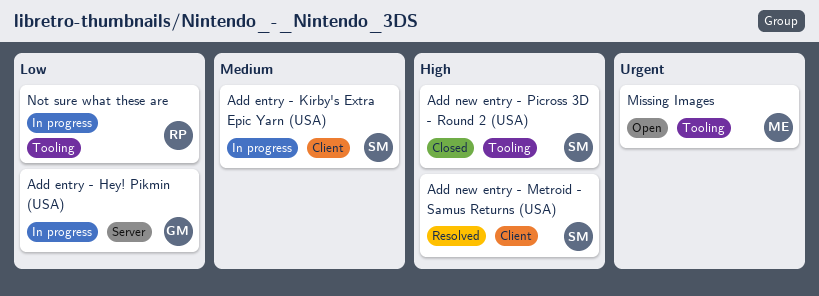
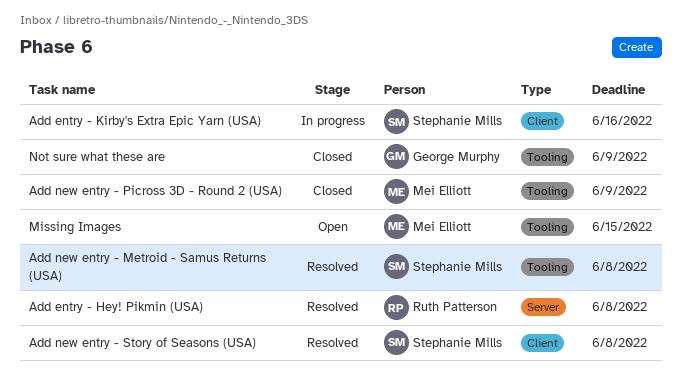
Add entry - Hey! Pikmin (USA), status: In progress -> Resolved
Add entry - Hey! Pikmin (USA), owner: George Murphy -> Ruth Patterson
Add new entry - Metroid - Samus Returns (USA), label: Client -> Tooling
Add new entry - Picross 3D - Round 2 (USA), owner: Stephanie Mills -> Mei Elliott
Add new entry - Story of Seasons (USA): none -> present
Not sure what these are, status: In progress -> Closed
Not sure what these are, owner: Ruth Patterson -> George Murphy

